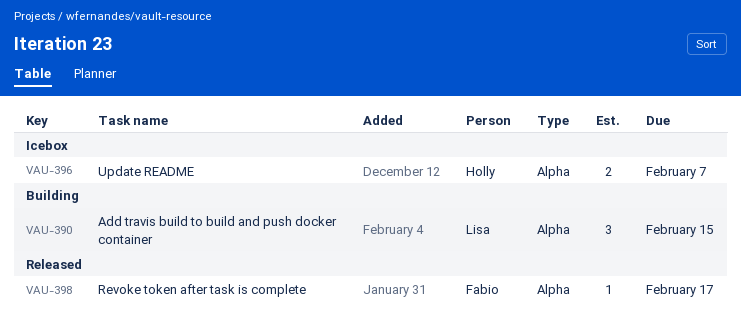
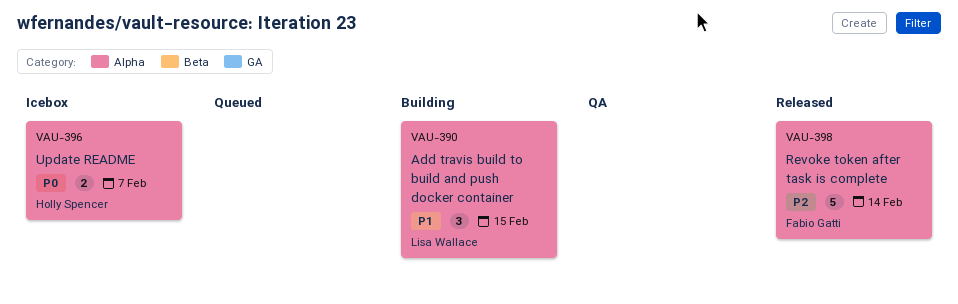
VAU-398, estimate: 1 -> 5
VAU-398, due: Feb 17 -> Feb 14

